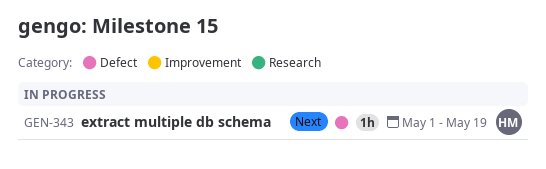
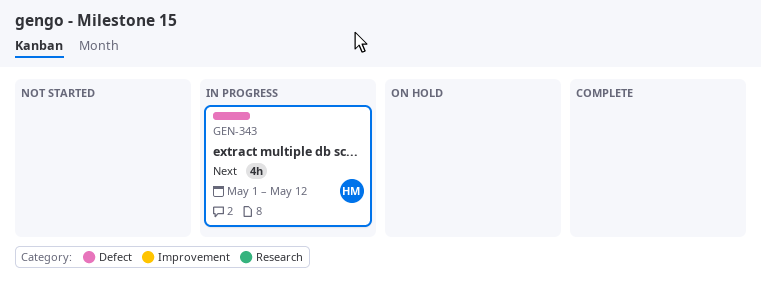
GEN-343, estimate: 1h -> 4h
GEN-343, due: May 19 -> May 12

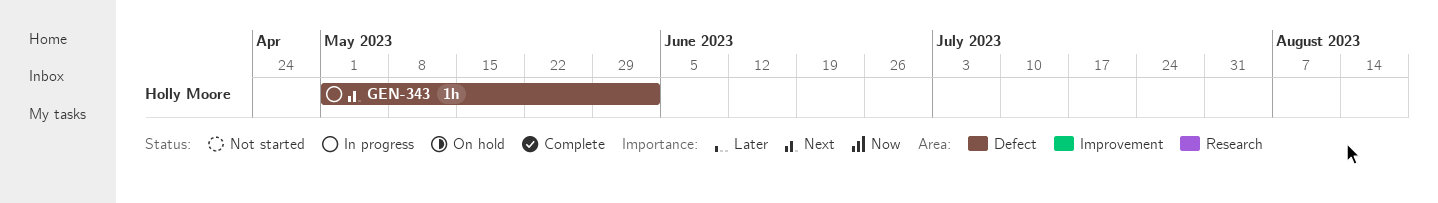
GEN-343, estimate: 4h -> 1h
GEN-343, due: May 12 -> Jun 2

